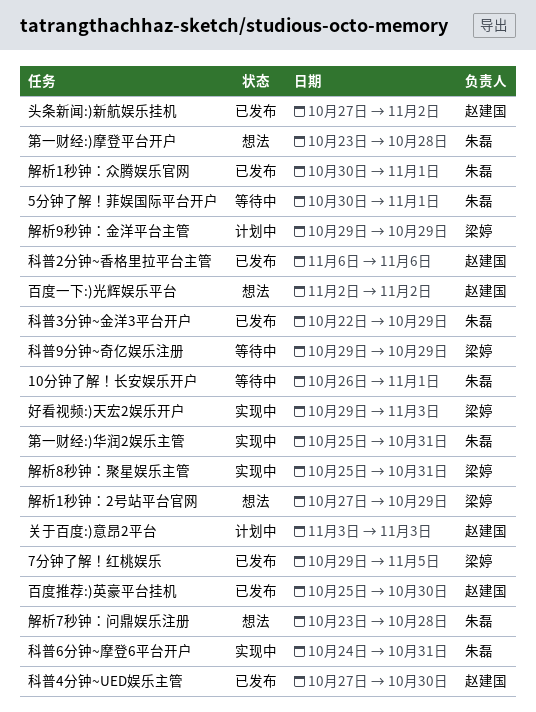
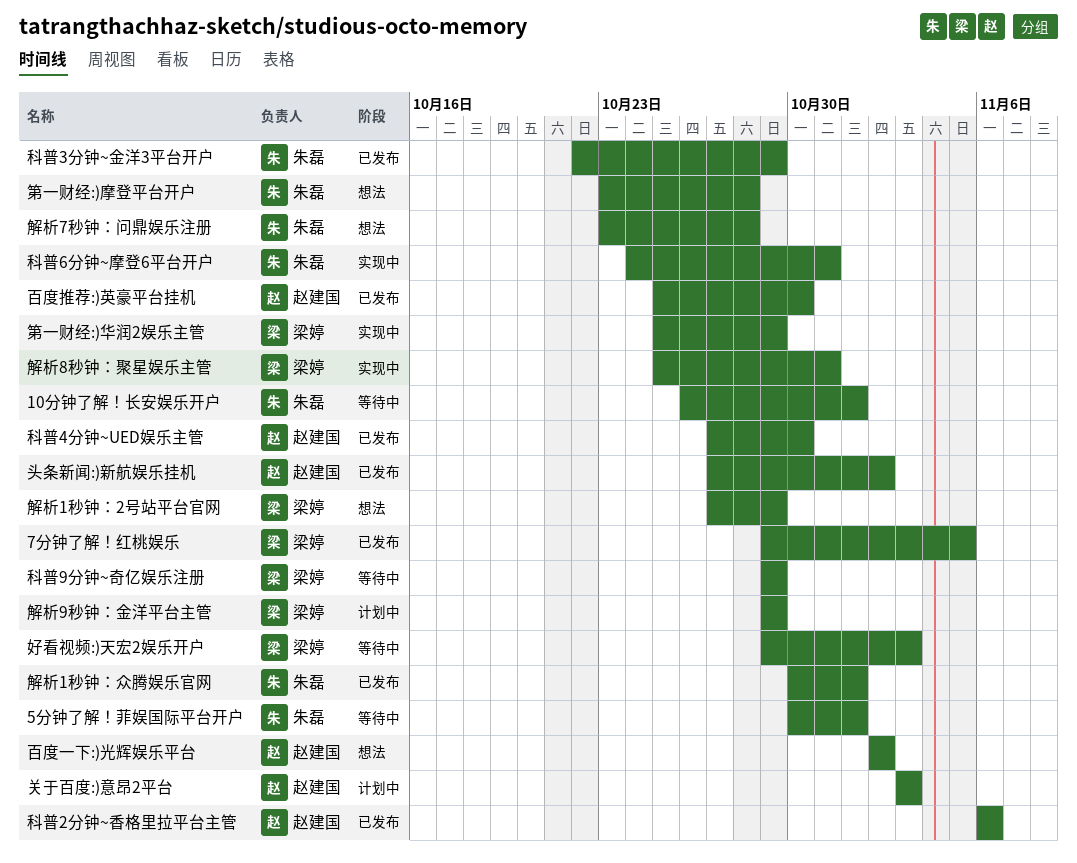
好看视频:)天宏2娱乐开户, status: 实现中 -> 等待中
第一财经:)华润2娱乐主管, owner: 朱磊 -> 梁婷
第一财经:)华润2娱乐主管, due: Oct 31 -> Oct 29

